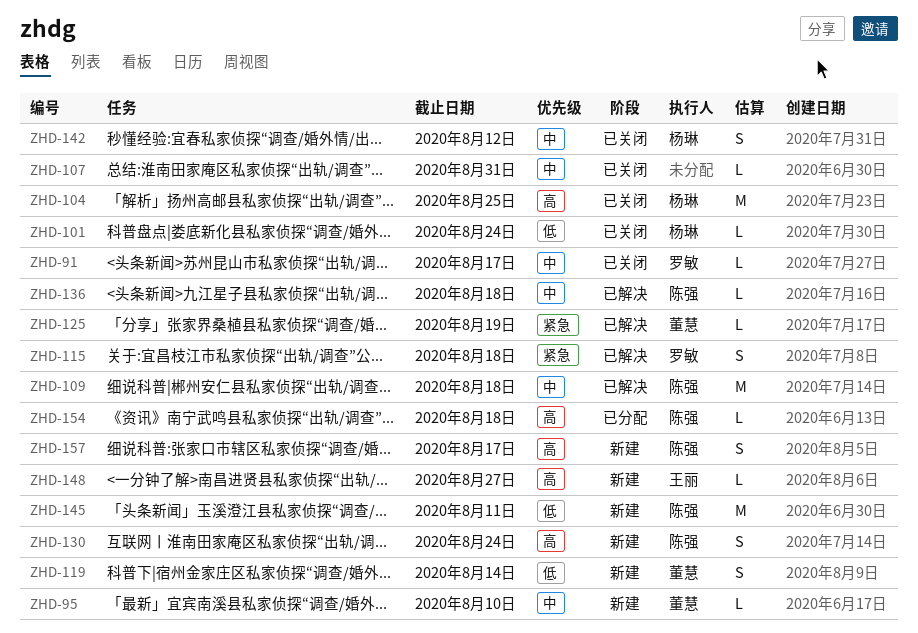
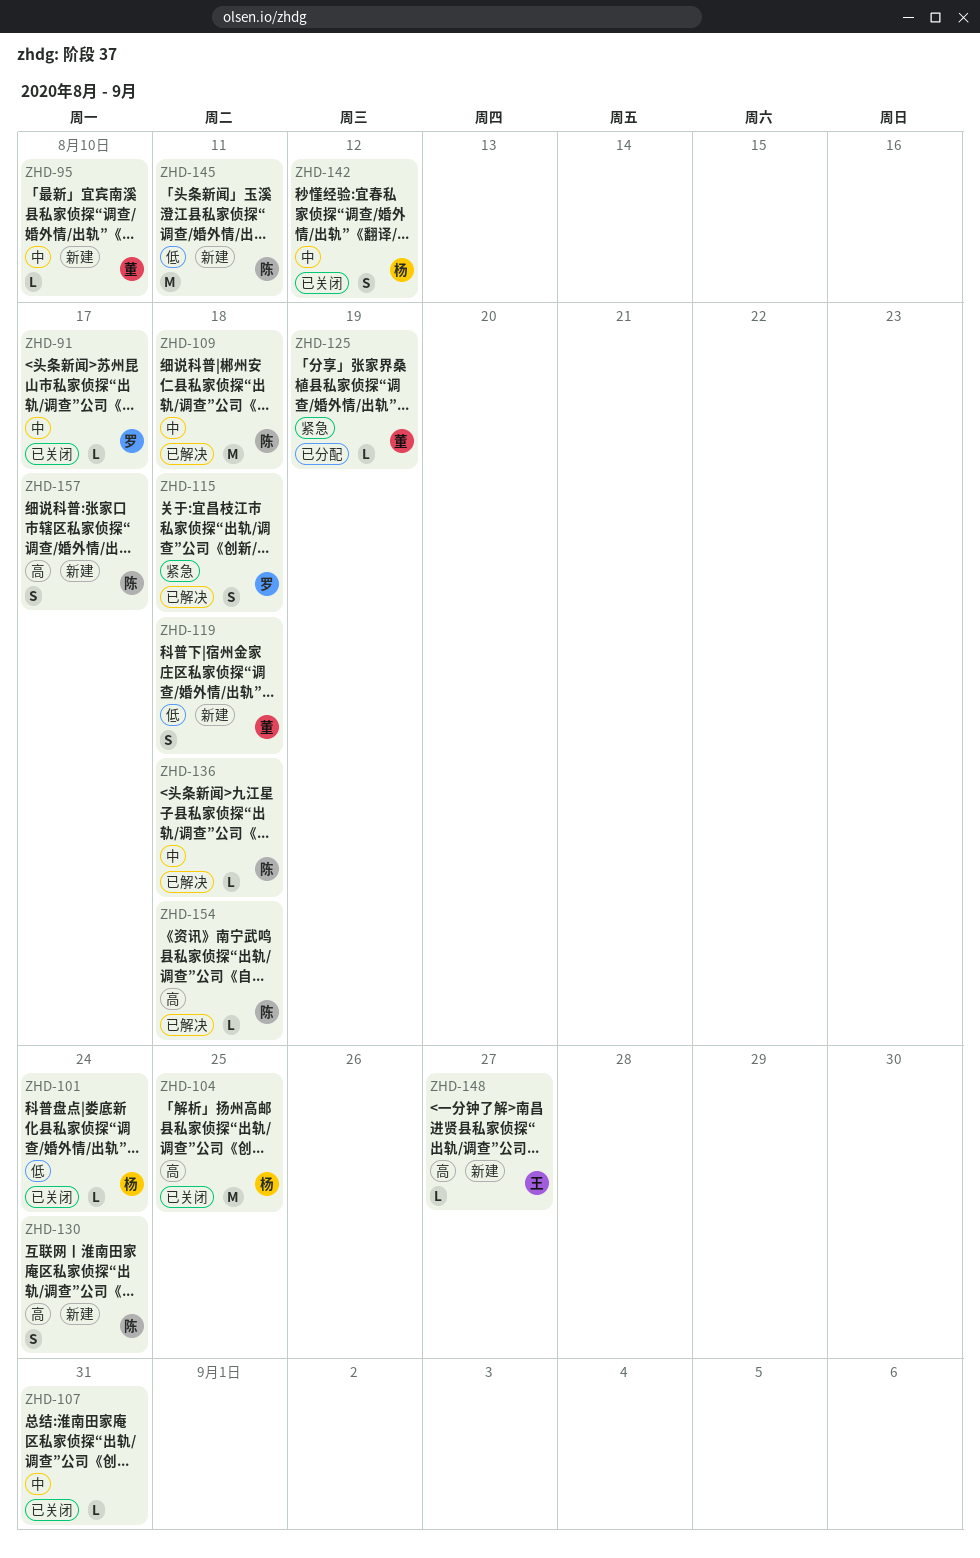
ZHD-119, due: Aug 14 -> Aug 18
ZHD-125, status: 已解决 -> 已分配
ZHD-154, status: 已分配 -> 已解决

